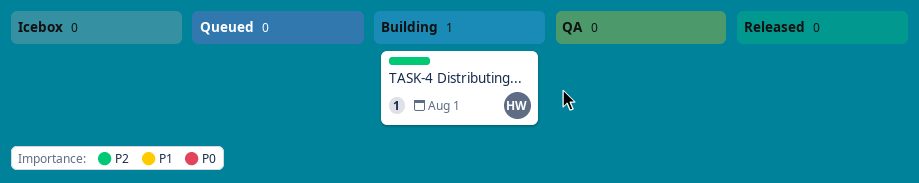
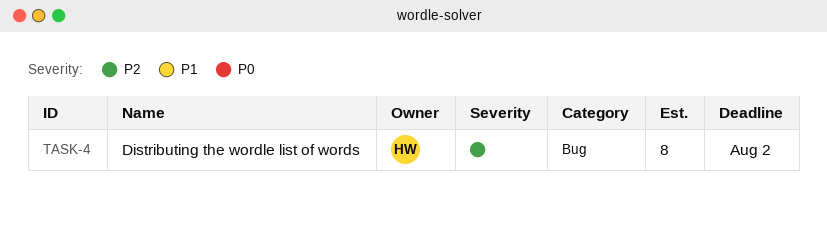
TASK-4, estimate: 1 -> 8
TASK-4, due: Aug 1 -> Aug 2

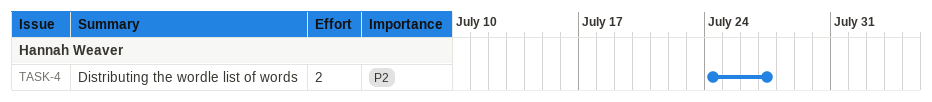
TASK-4, estimate: 8 -> 2
TASK-4, due: Aug 2 -> Jul 27

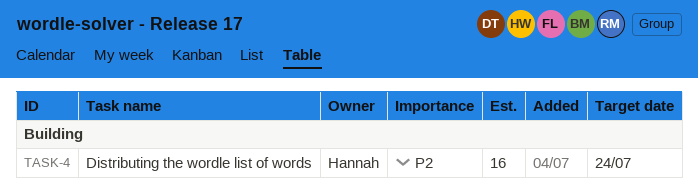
TASK-4, estimate: 2 -> 16
TASK-4, due: Jul 27 -> Jul 24

